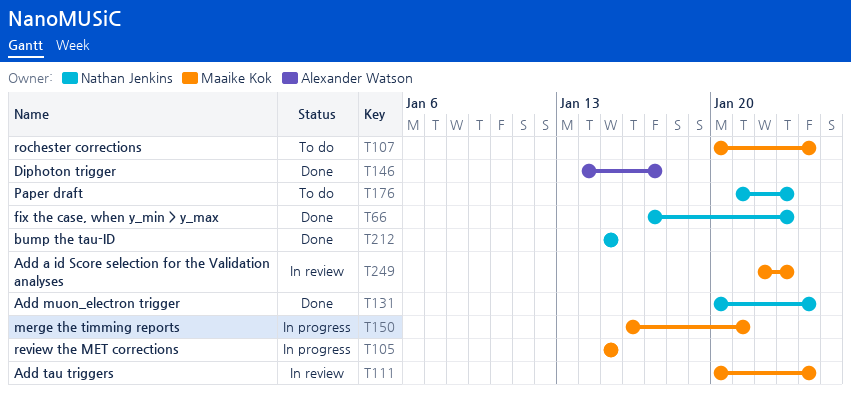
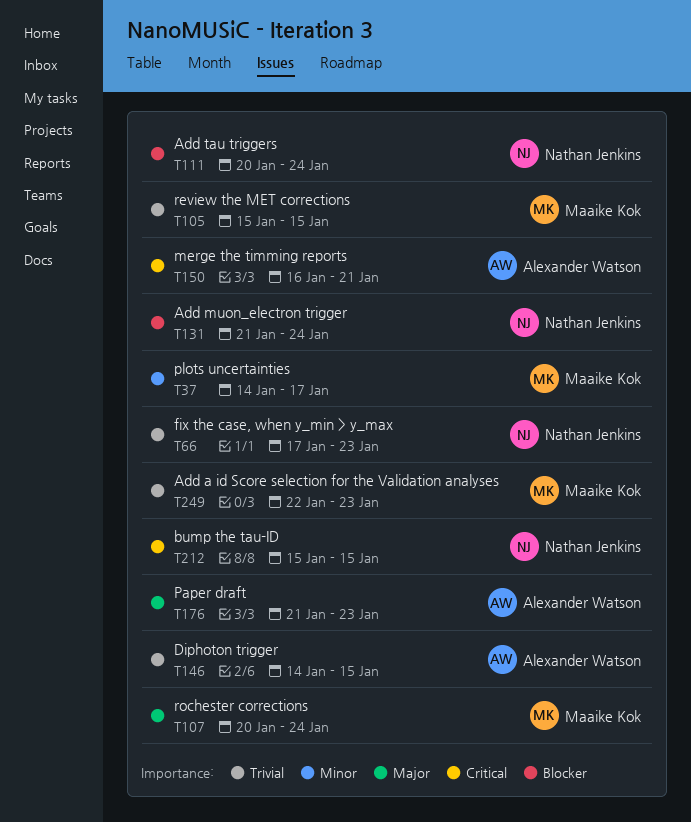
T37: none -> present
T111, owner: Maaike Kok -> Nathan Jenkins
T131, start: Jan 20 -> Jan 21
T146, due: Jan 17 -> Jan 15
T150, owner: Maaike Kok -> Alexander Watson
T176, owner: Nathan Jenkins -> Alexander Watson

